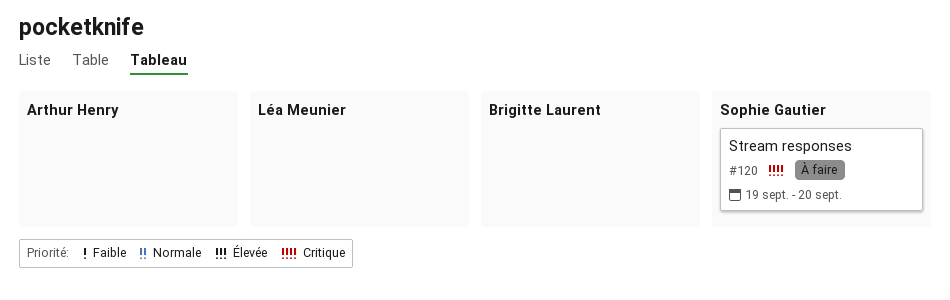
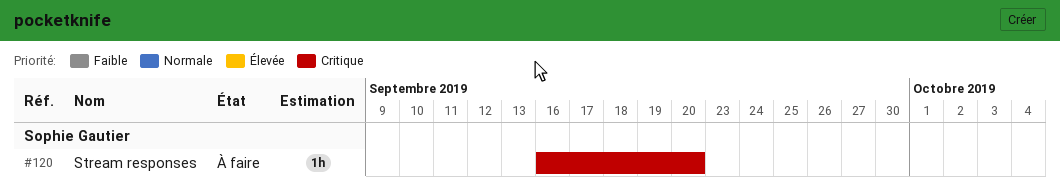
#120, start: Sep 19 -> Sep 16

